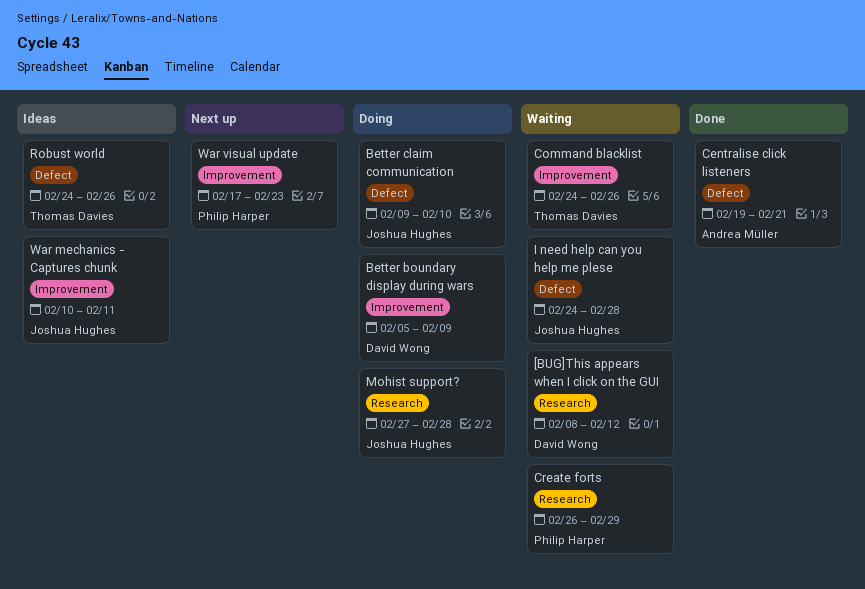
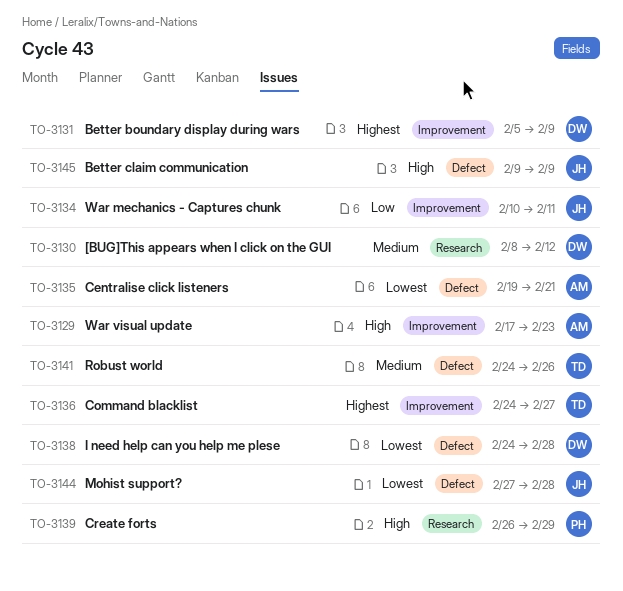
Better claim communication, due: Feb 10 -> Feb 9
Command blacklist, due: Feb 26 -> Feb 27
I need help can you help me plese, owner: Joshua Hughes -> David Wong
Mohist support?, label: Research -> Defect
War visual update, owner: Philip Harper -> Andrea Müller

